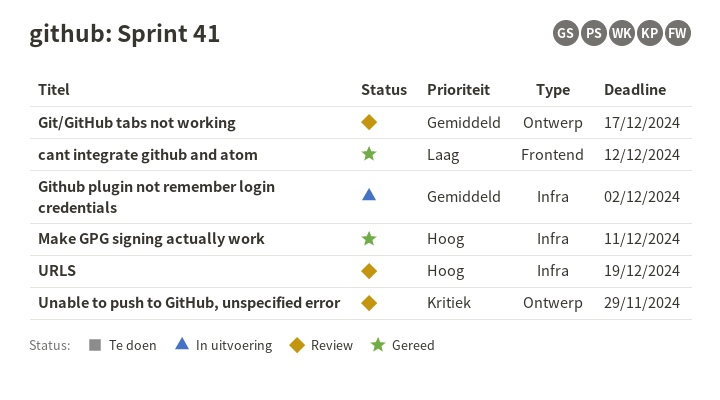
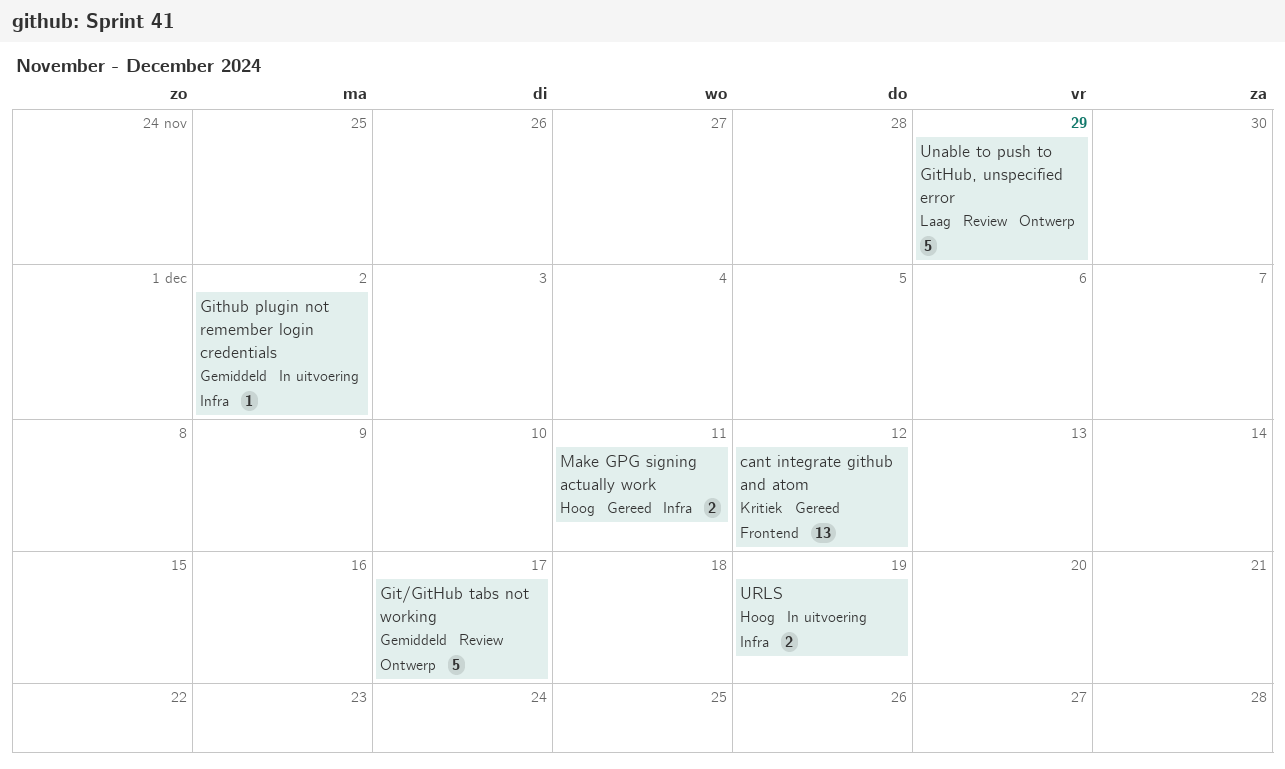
cant integrate github and atom, priority: Laag -> Kritiek
Unable to push to GitHub, unspecified error, priority: Kritiek -> Laag
URLS, status: Review -> In uitvoering

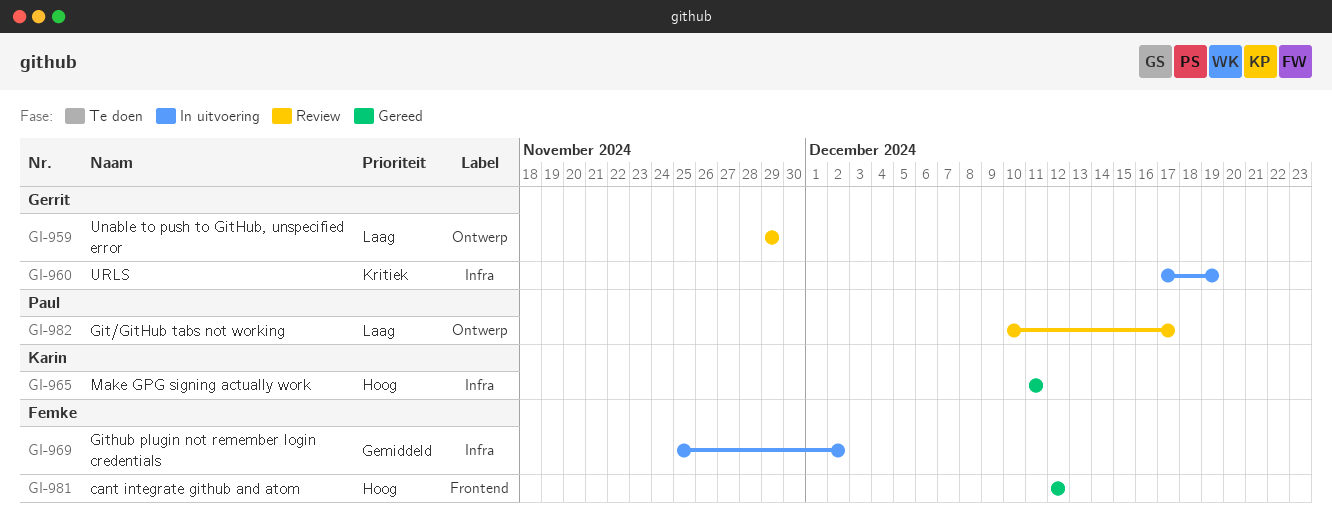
cant integrate github and atom, priority: Kritiek -> Hoog
Git/GitHub tabs not working, priority: Gemiddeld -> Laag
URLS, priority: Hoog -> Kritiek

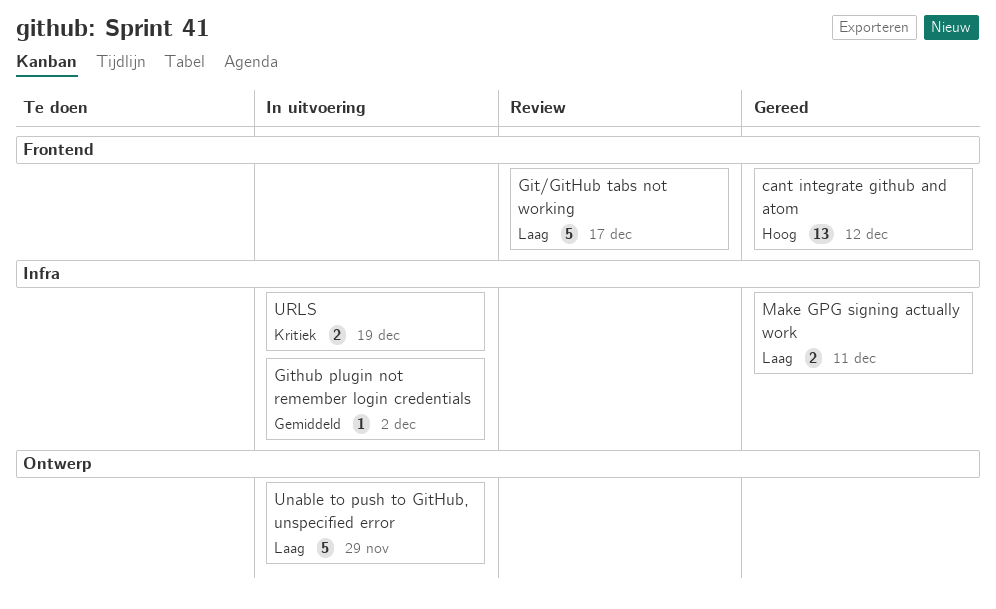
Git/GitHub tabs not working, label: Ontwerp -> Frontend
Make GPG signing actually work, priority: Hoog -> Laag
Unable to push to GitHub, unspecified error, status: Review -> In uitvoering

